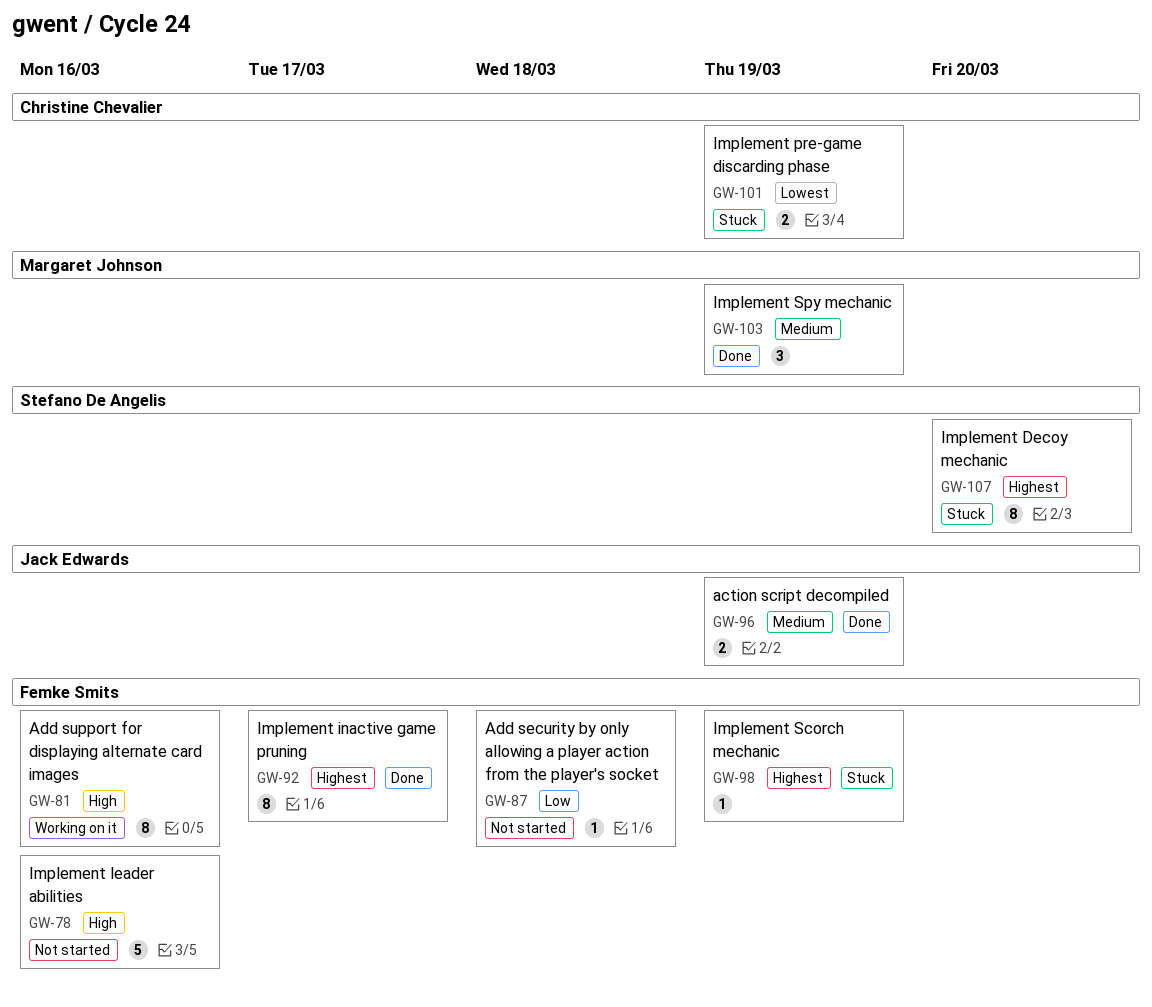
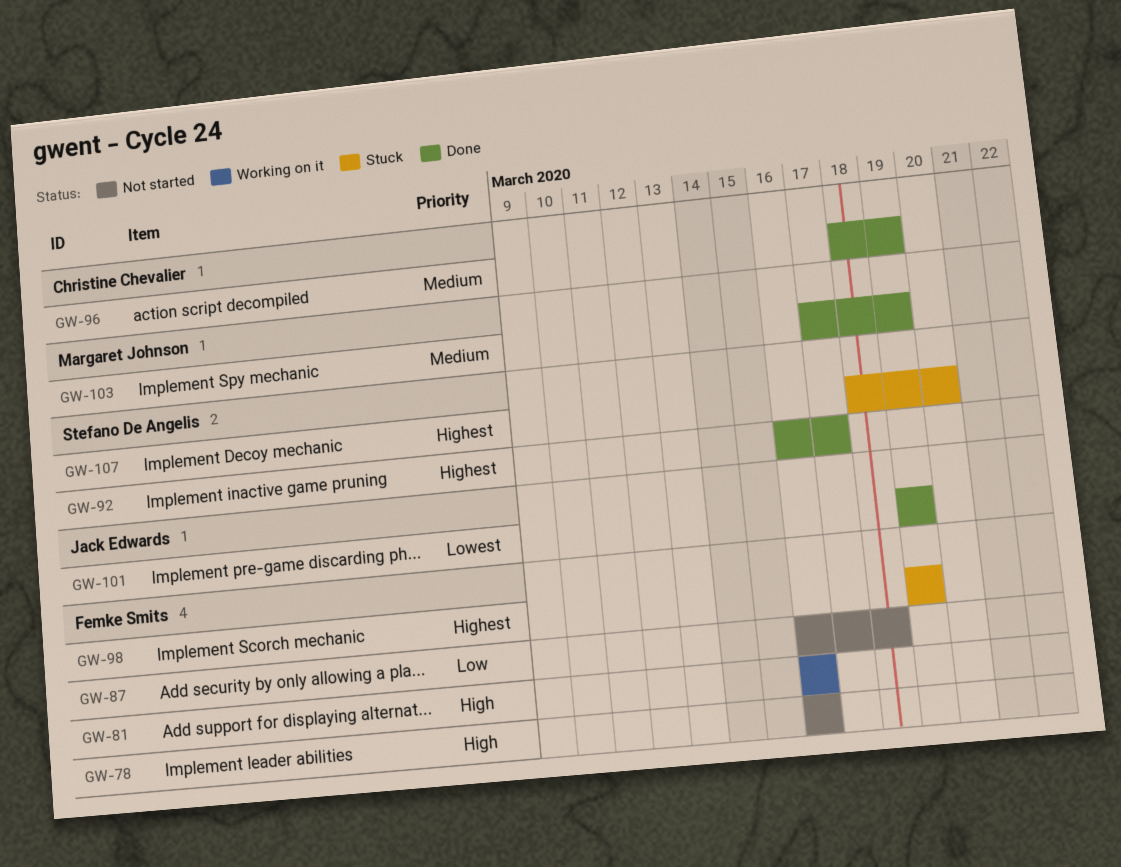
GW-92, owner: Femke Smits -> Stefano De Angelis
GW-96, owner: Jack Edwards -> Christine Chevalier
GW-101, status: Stuck -> Done
GW-101, owner: Christine Chevalier -> Jack Edwards

